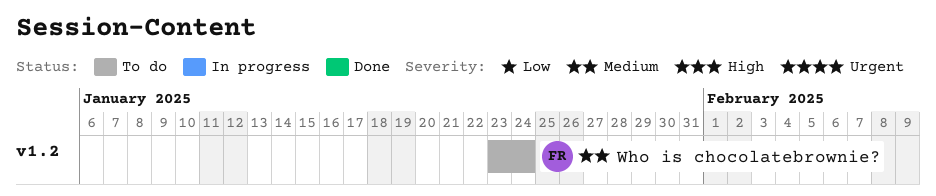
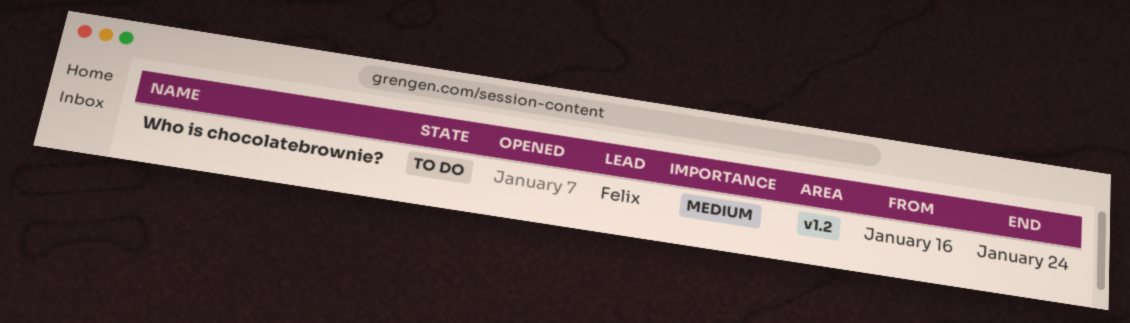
Who is chocolatebrownie?, start: Jan 23 -> Jan 16

